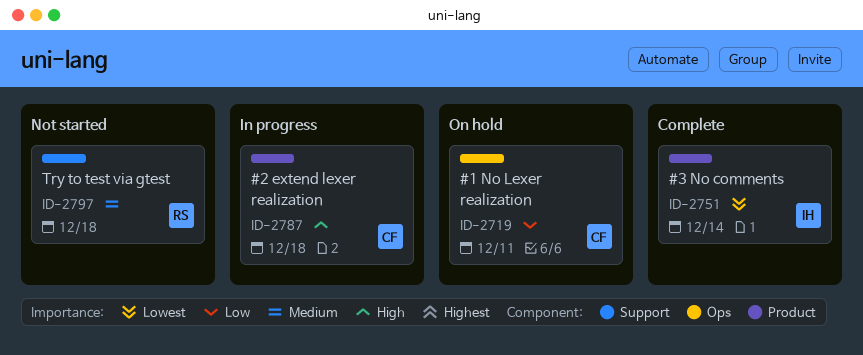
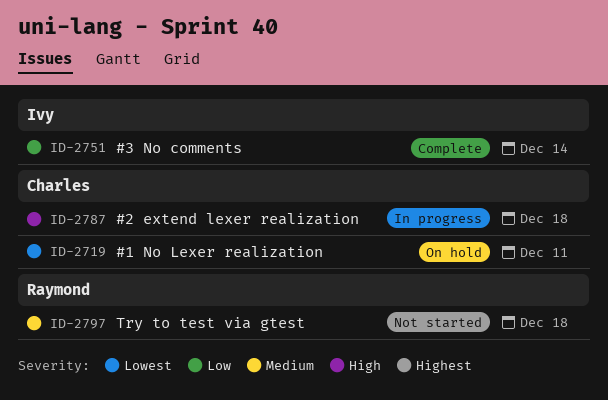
ID-2719, priority: Low -> Lowest
ID-2751, priority: Lowest -> Low

